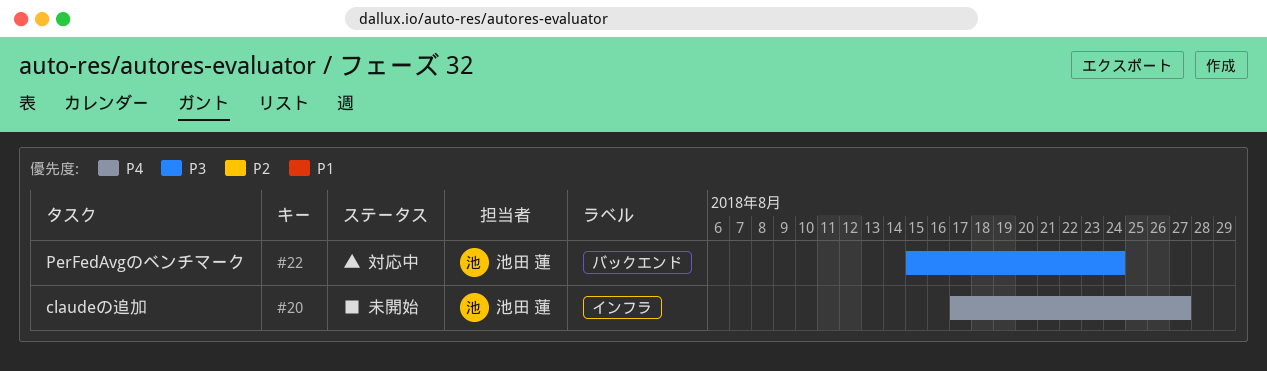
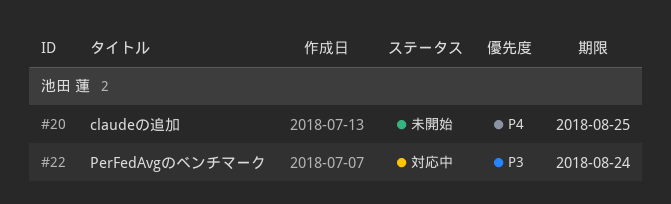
#20, due: Aug 27 -> Aug 25

